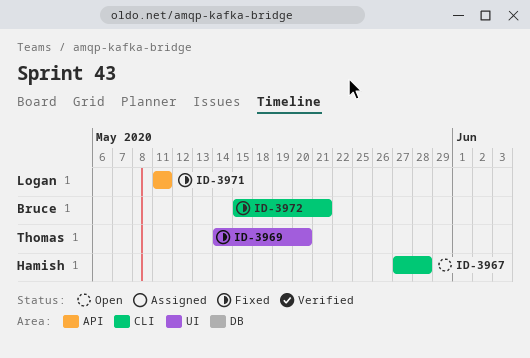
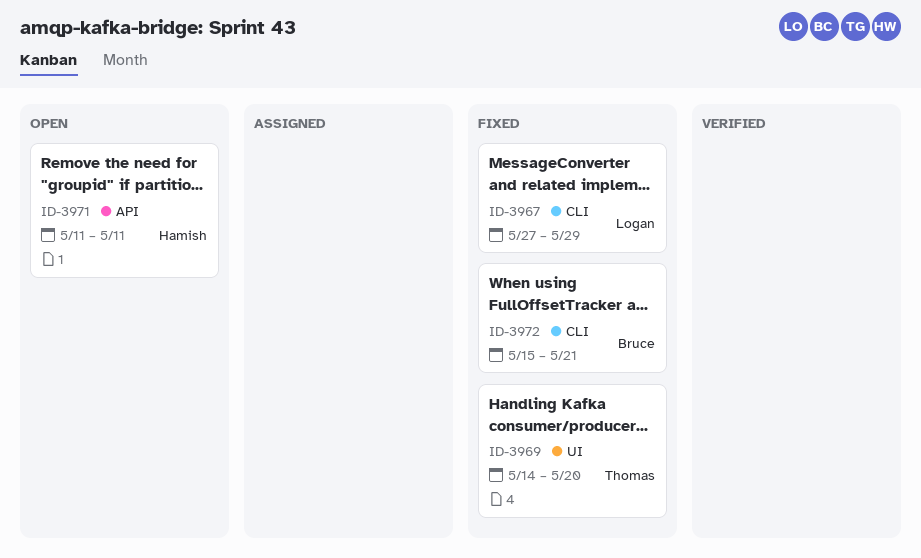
ID-3967, status: Open -> Fixed
ID-3967, owner: Hamish -> Logan
ID-3967, due: May 28 -> May 29
ID-3971, status: Fixed -> Open
ID-3971, owner: Logan -> Hamish

